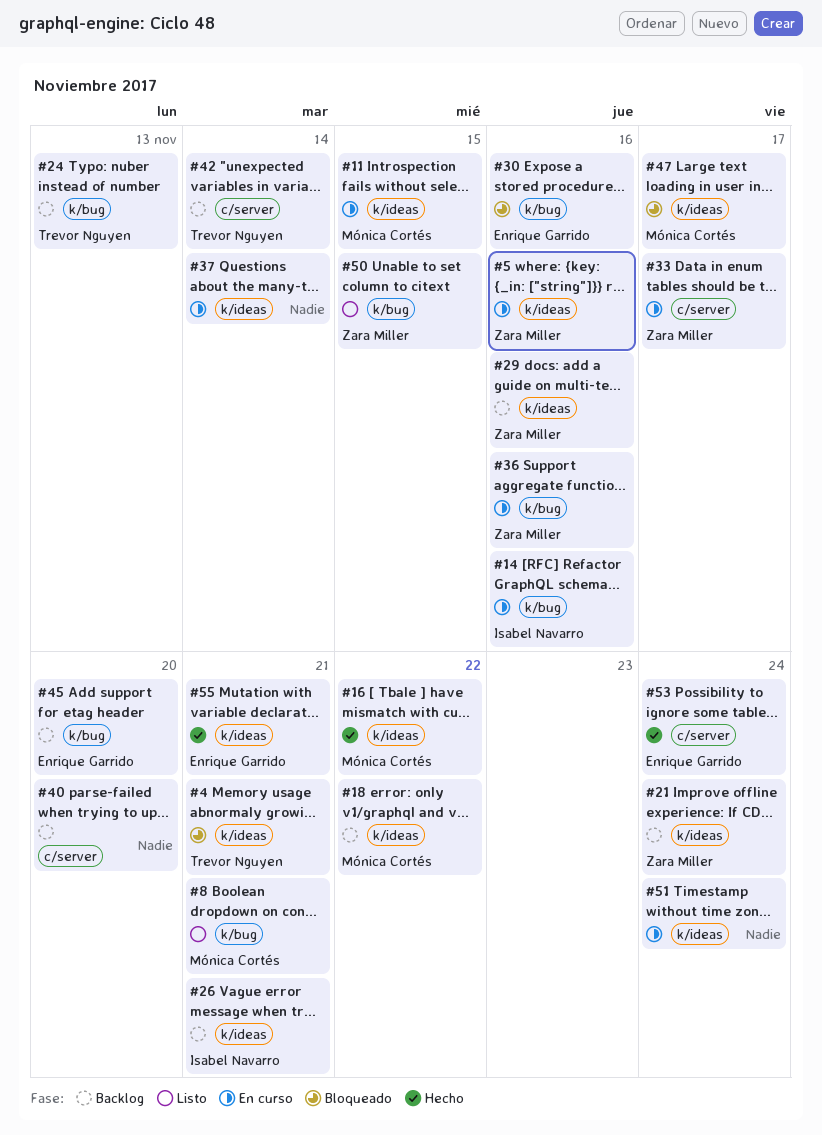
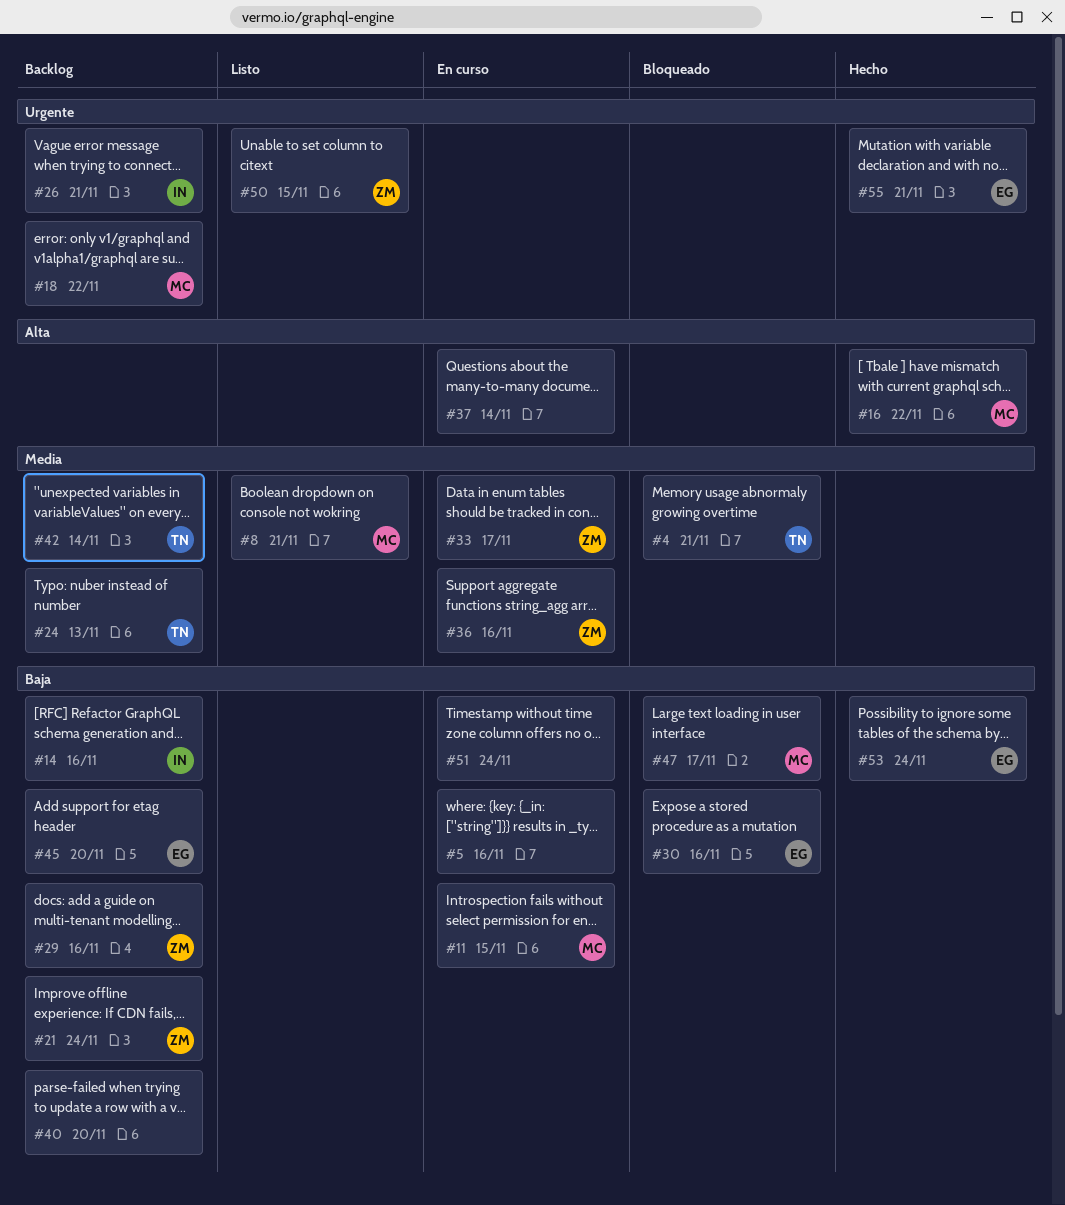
#5, owner: Zara Miller -> none
#14, status: En curso -> Backlog

